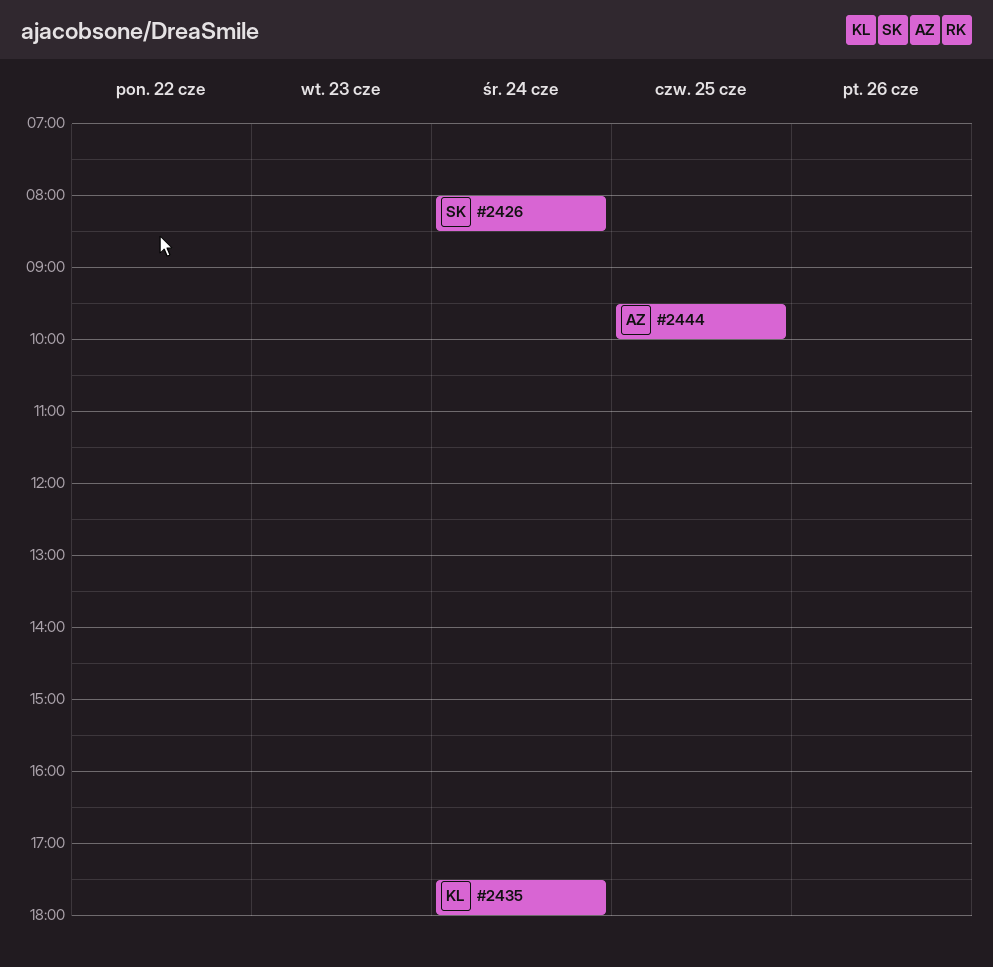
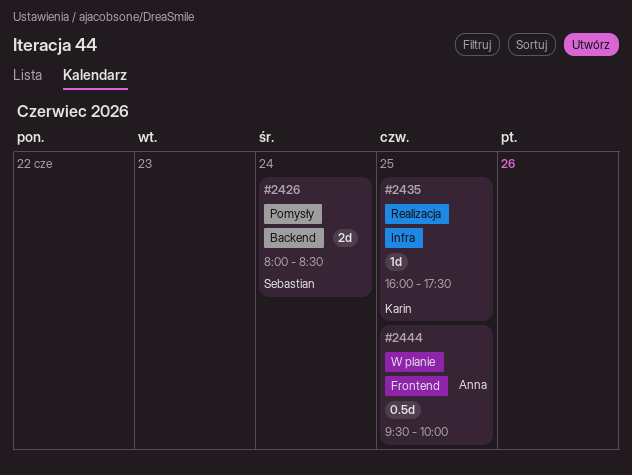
#2435, day: Jun 24 -> Jun 25
#2435, begins: 17:30 -> 16:00
#2435, ends: 18:00 -> 17:30

